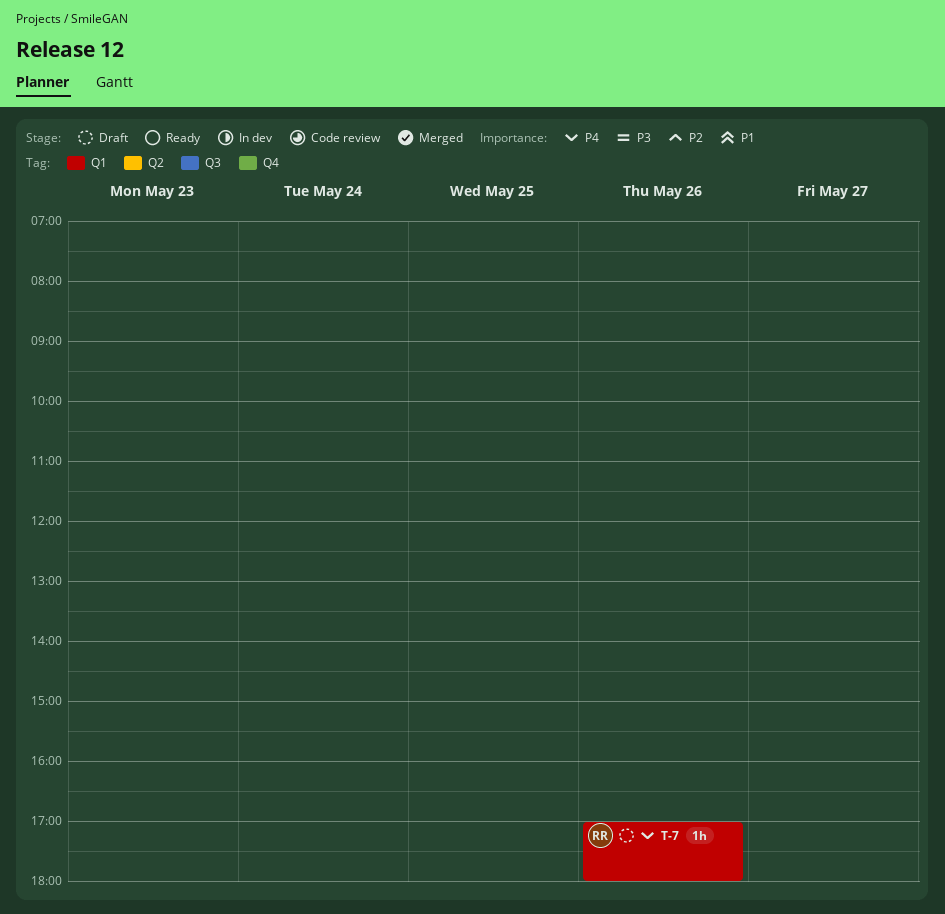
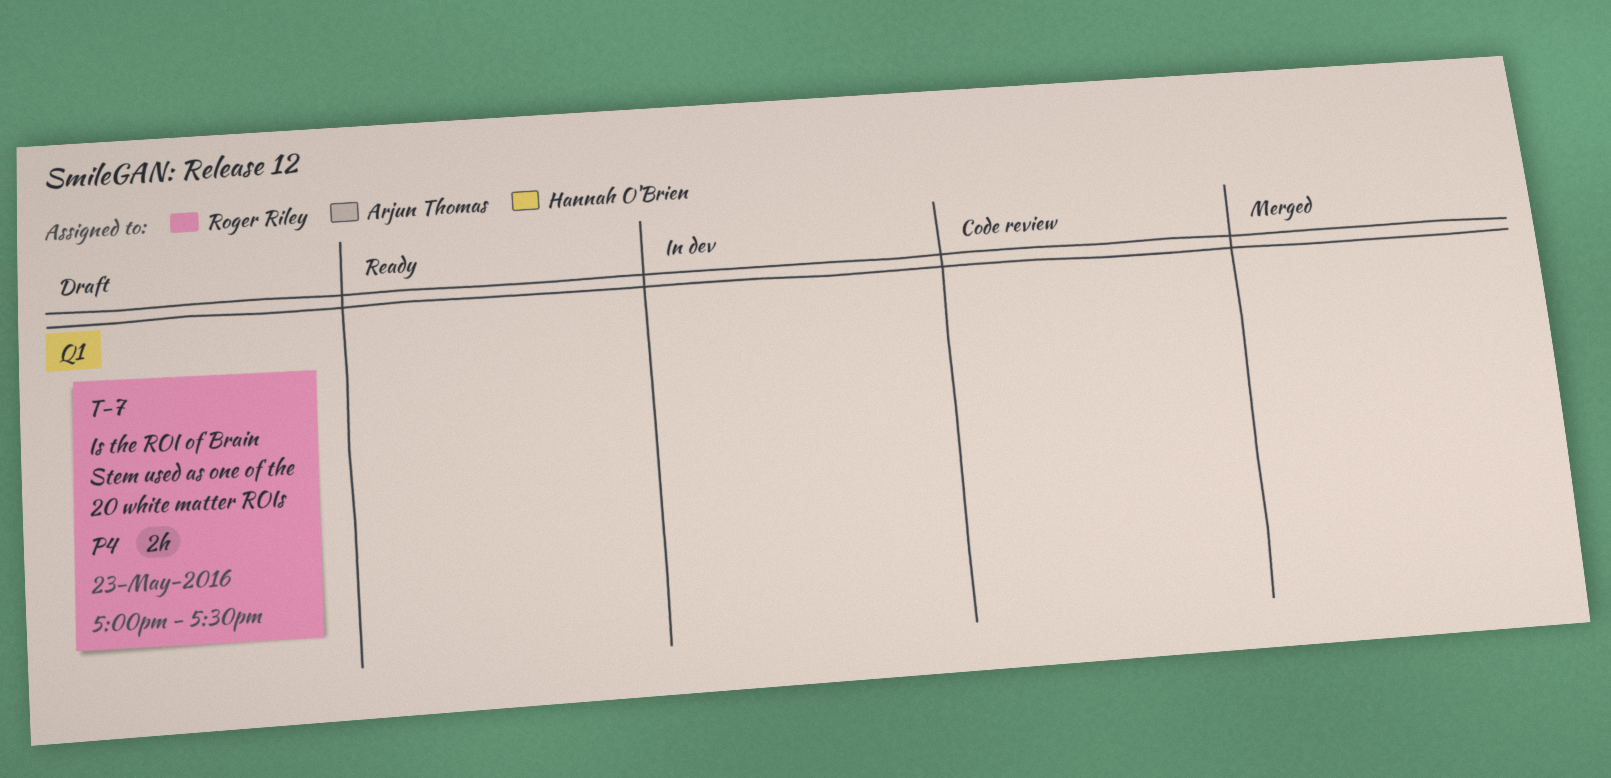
T-7, estimate: 1h -> 2h
T-7, day: May 26 -> May 23
T-7, ends: 18:00 -> 17:30

